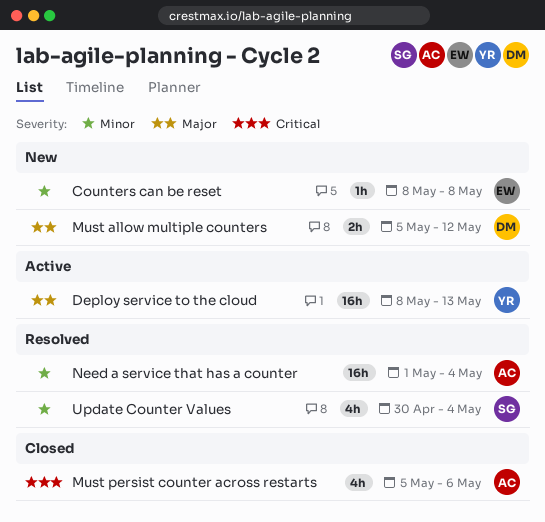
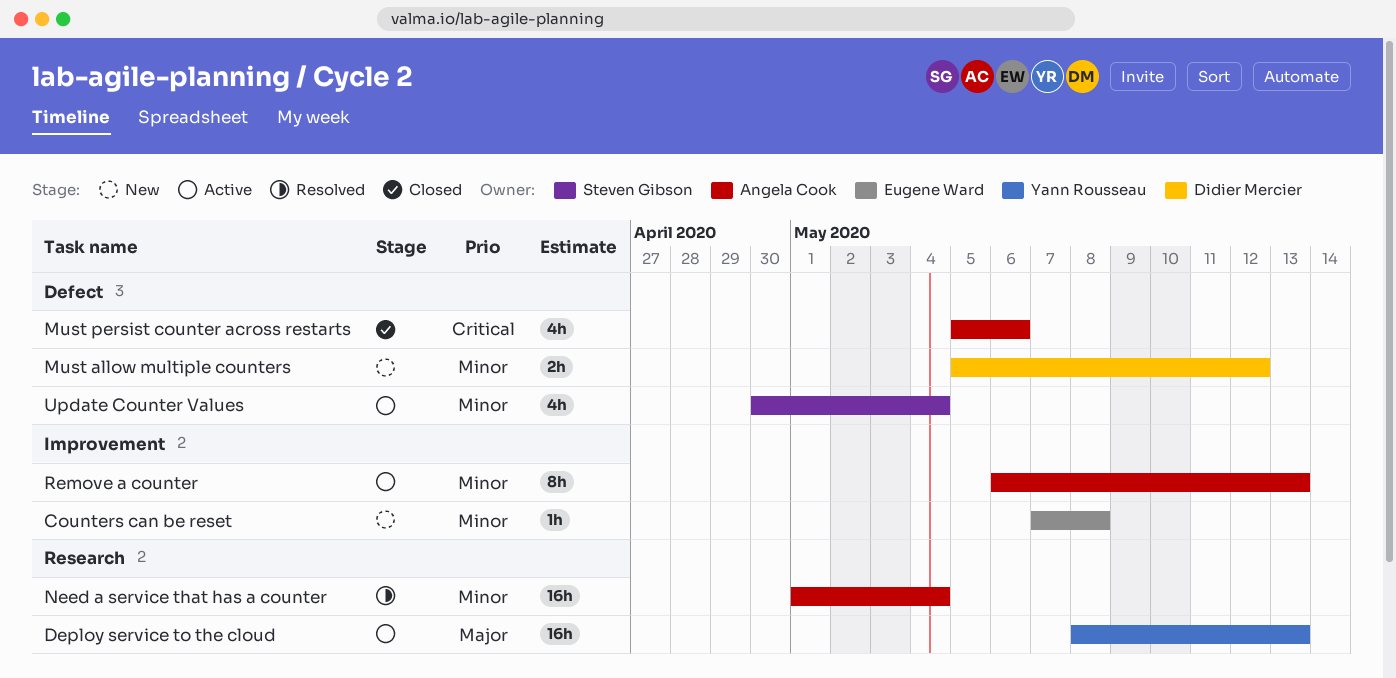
Counters can be reset, start: May 8 -> May 7
Must allow multiple counters, priority: Major -> Minor
Remove a counter: none -> present
Update Counter Values, status: Resolved -> Active

